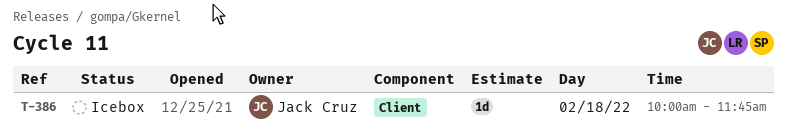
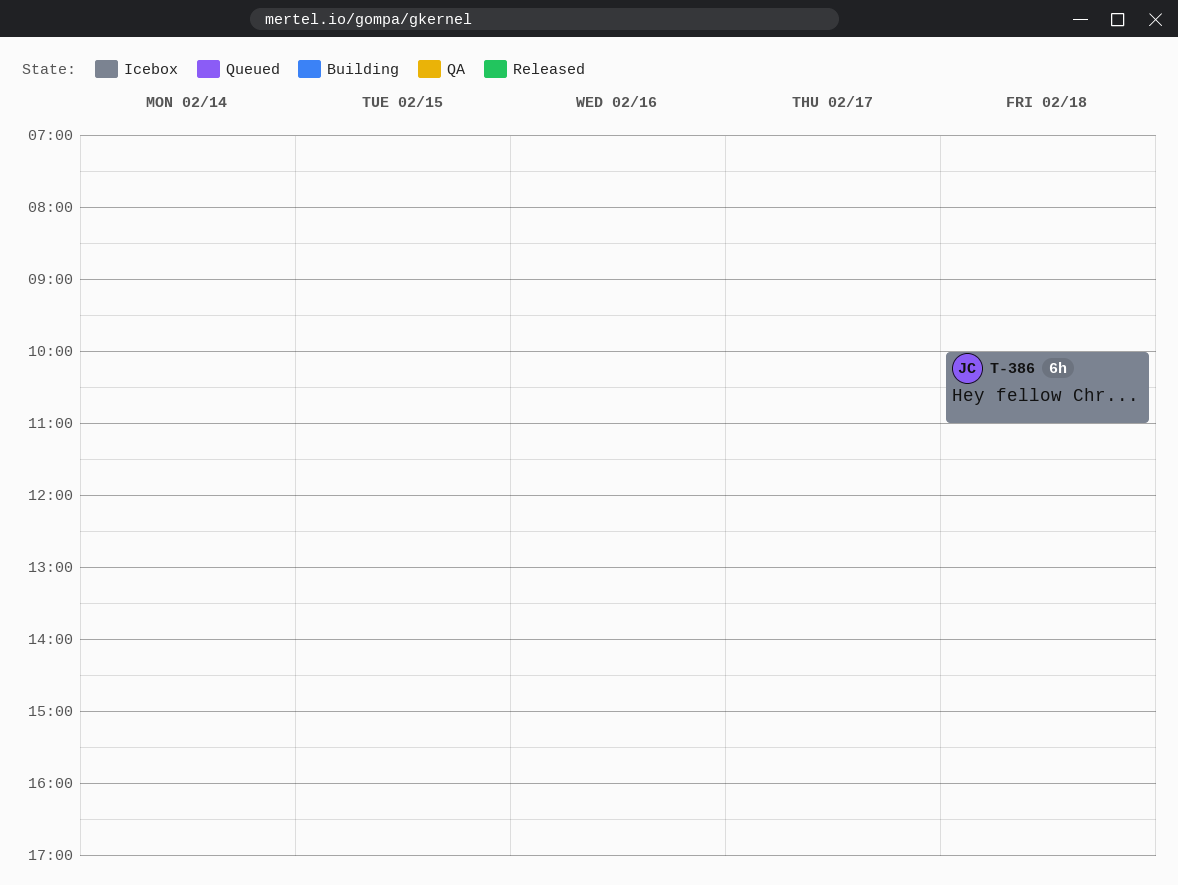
T-386, estimate: 1d -> 6h
T-386, ends: 11:45 -> 11:00

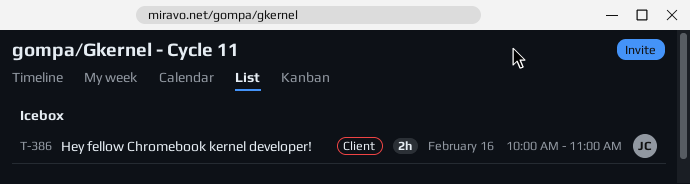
T-386, estimate: 6h -> 2h
T-386, day: Feb 18 -> Feb 16

